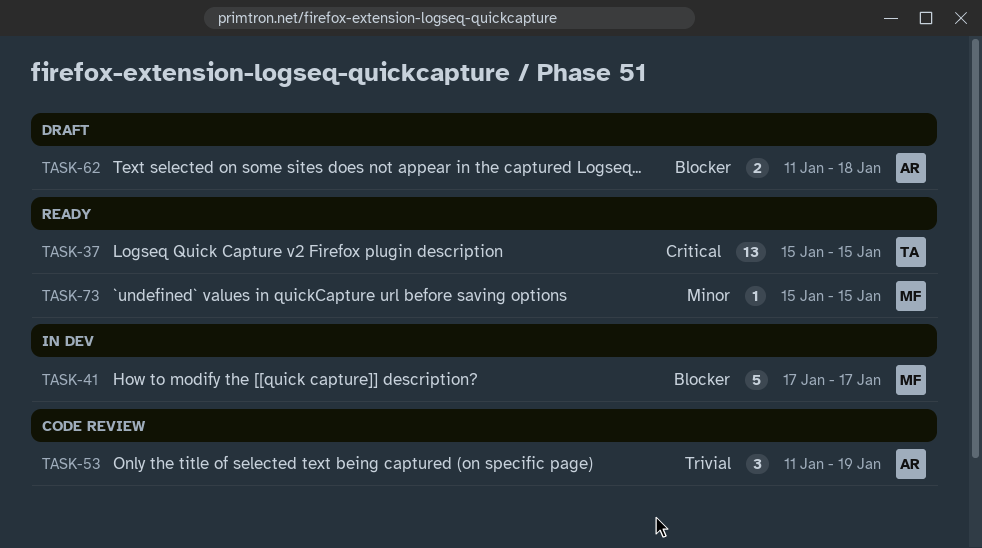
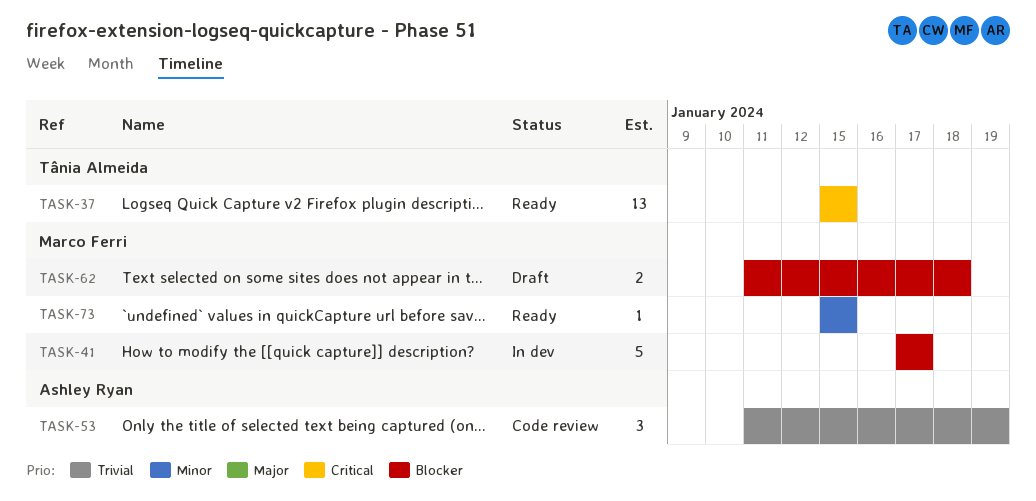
TASK-62, owner: Ashley Ryan -> Marco Ferri

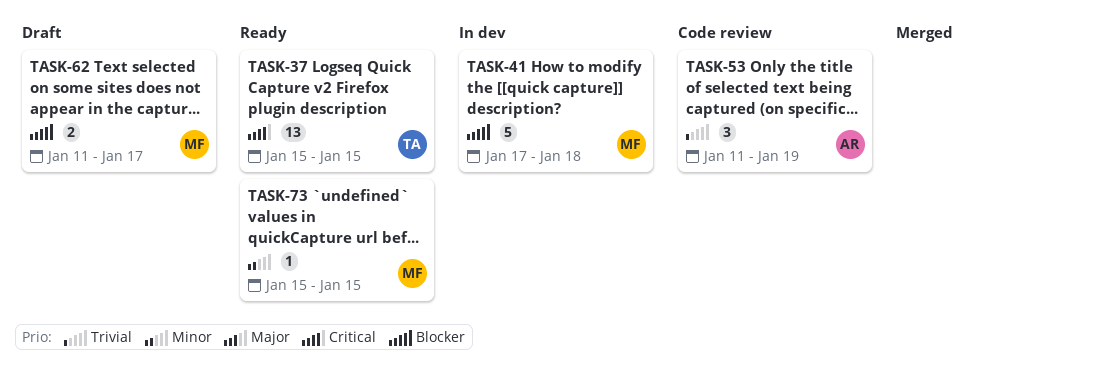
TASK-41, due: Jan 17 -> Jan 18
TASK-62, due: Jan 18 -> Jan 17

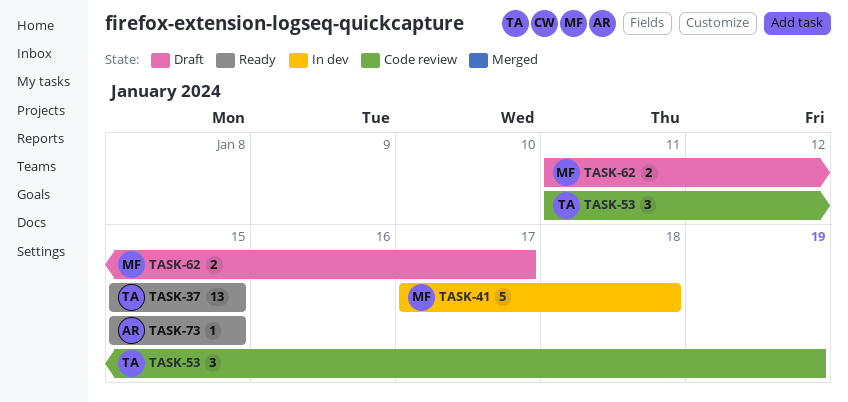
TASK-53, owner: AR -> TA
TASK-73, owner: MF -> AR

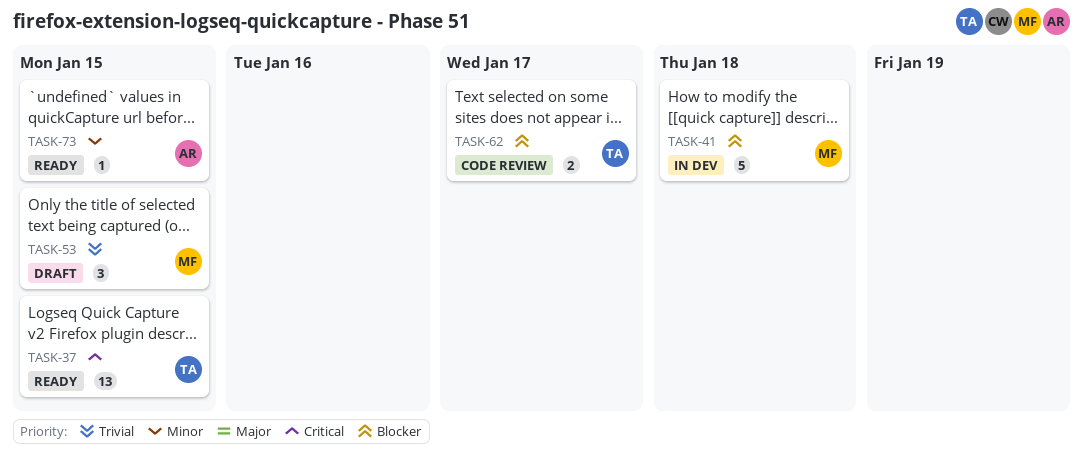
TASK-53, status: Code review -> Draft
TASK-53, owner: TA -> MF
TASK-53, due: Jan 19 -> Jan 15
TASK-62, status: Draft -> Code review
TASK-62, owner: MF -> TA

